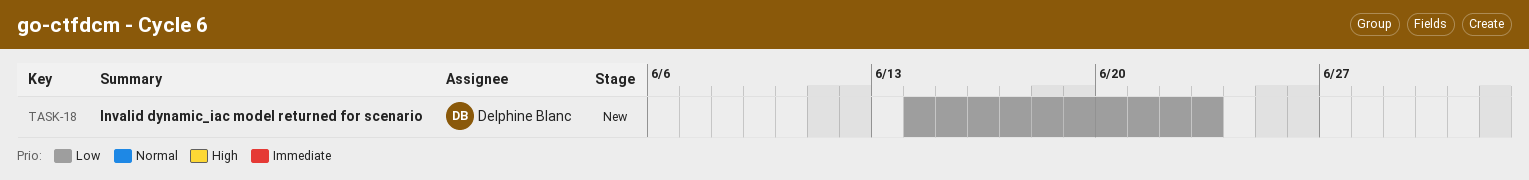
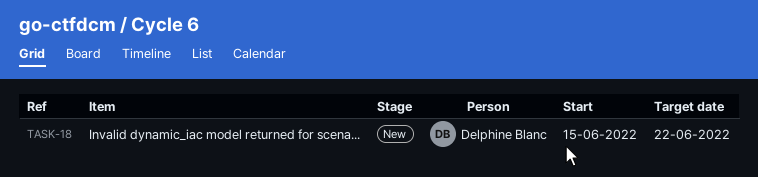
TASK-18, start: Jun 14 -> Jun 15
TASK-18, due: Jun 23 -> Jun 22

